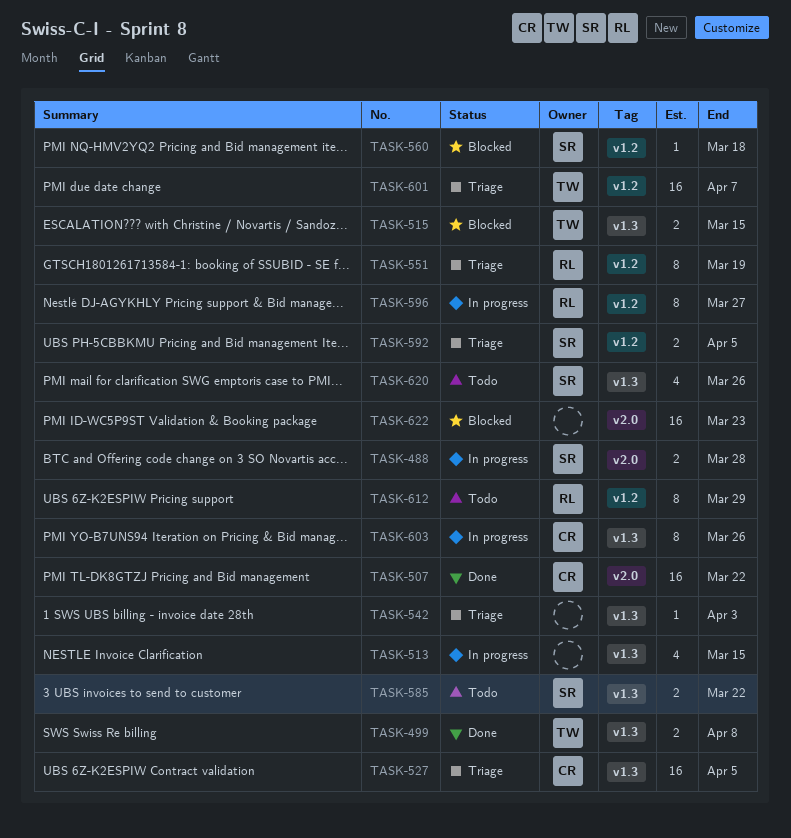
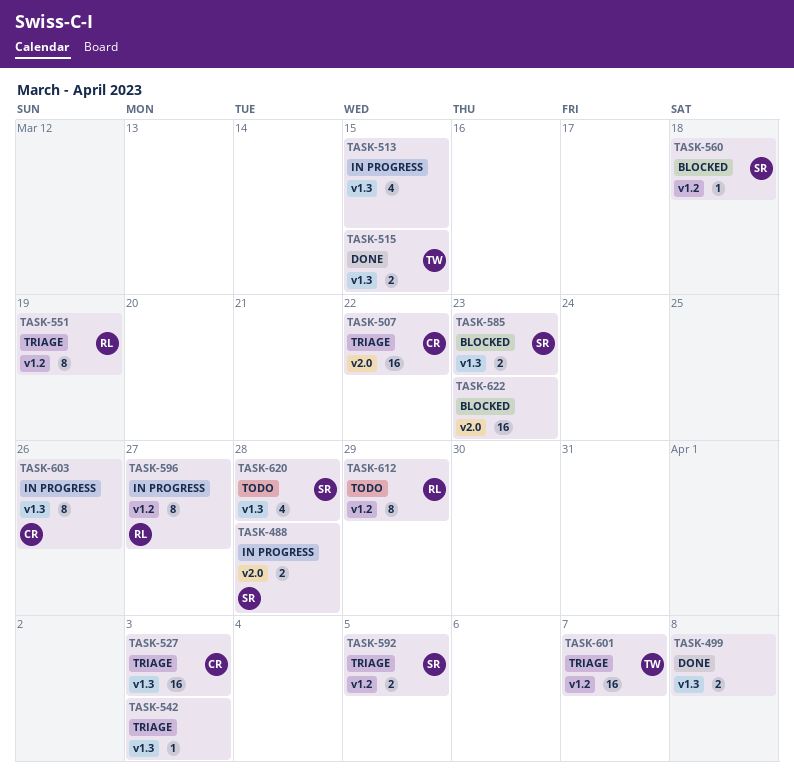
TASK-499, owner: TW -> none
TASK-507, status: Done -> Triage
TASK-515, status: Blocked -> Done
TASK-527, due: Apr 5 -> Apr 3
TASK-585, status: Todo -> Blocked
TASK-585, due: Mar 22 -> Mar 23
TASK-620, due: Mar 26 -> Mar 28

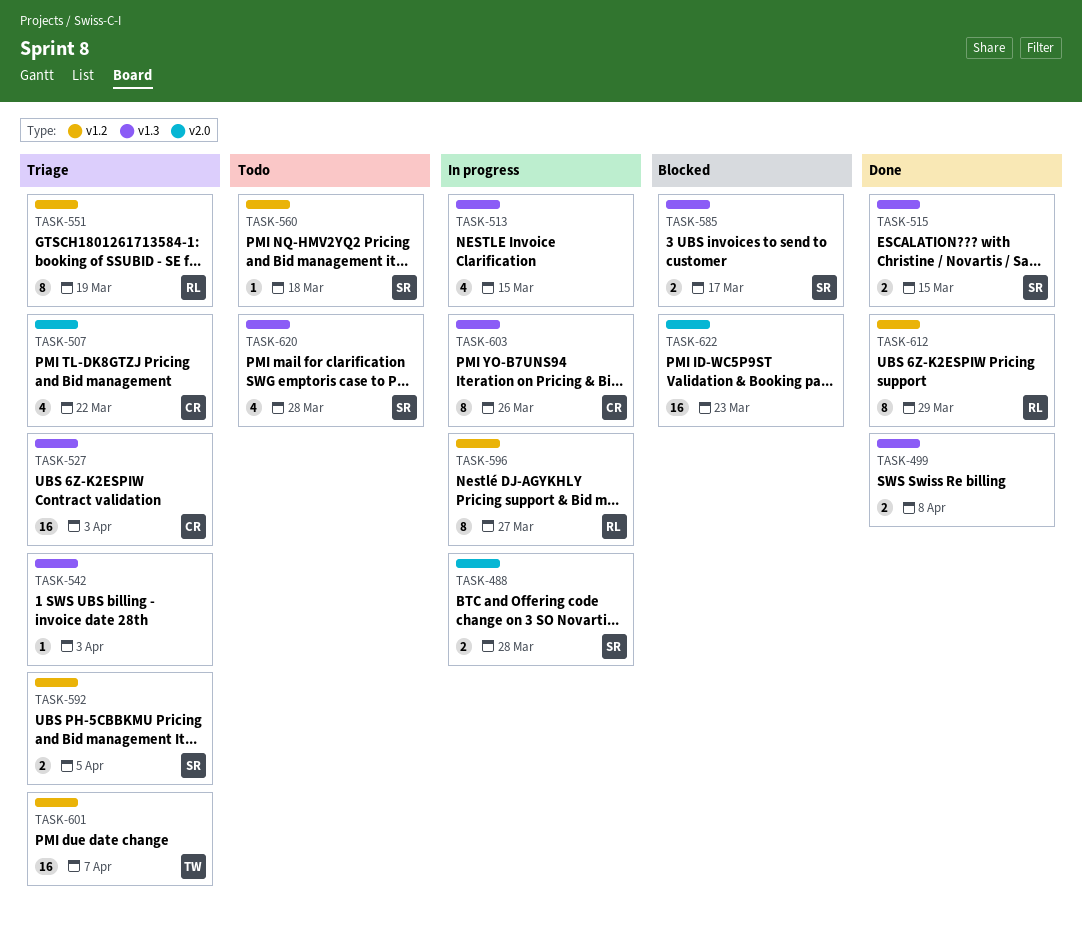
TASK-507, estimate: 16 -> 4
TASK-515, owner: TW -> SR
TASK-560, status: Blocked -> Todo
TASK-585, due: Mar 23 -> Mar 17
TASK-612, status: Todo -> Done

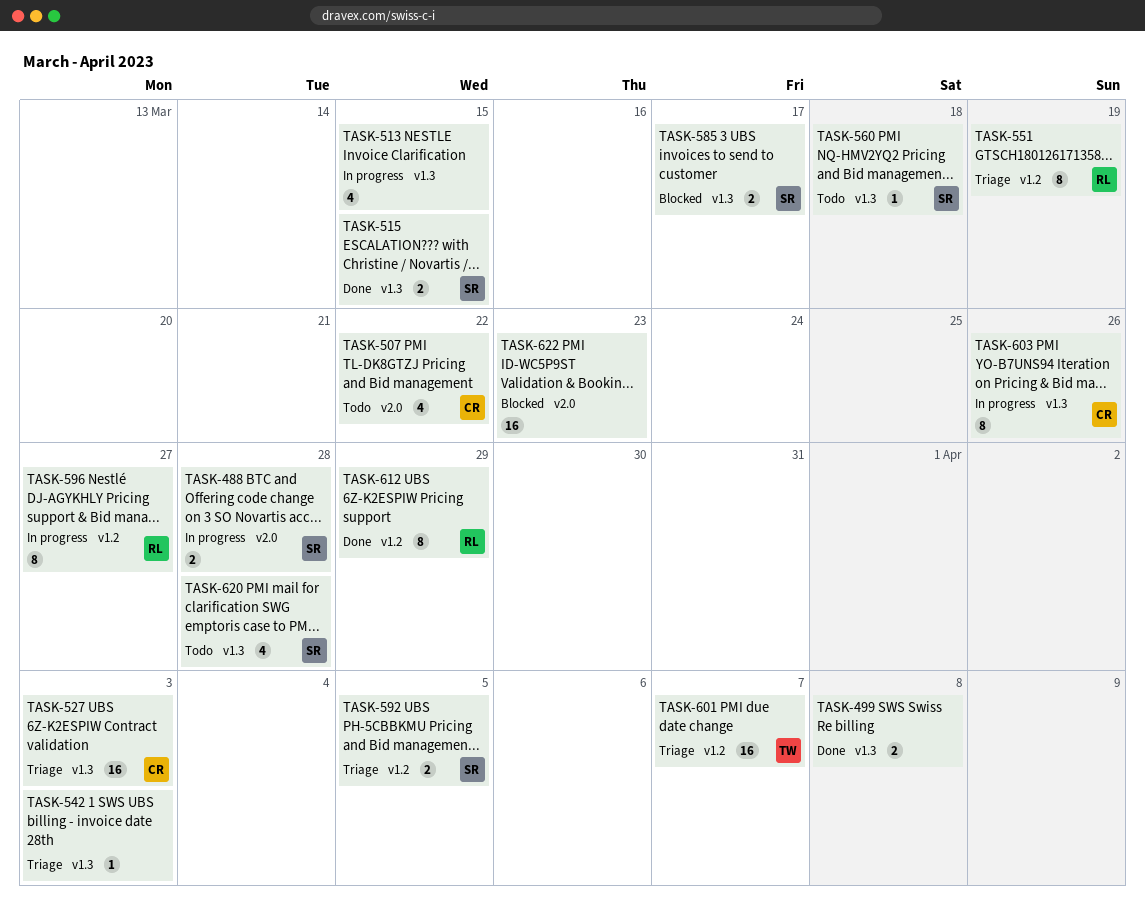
TASK-507, status: Triage -> Todo
TASK-560, label: v1.2 -> v1.3

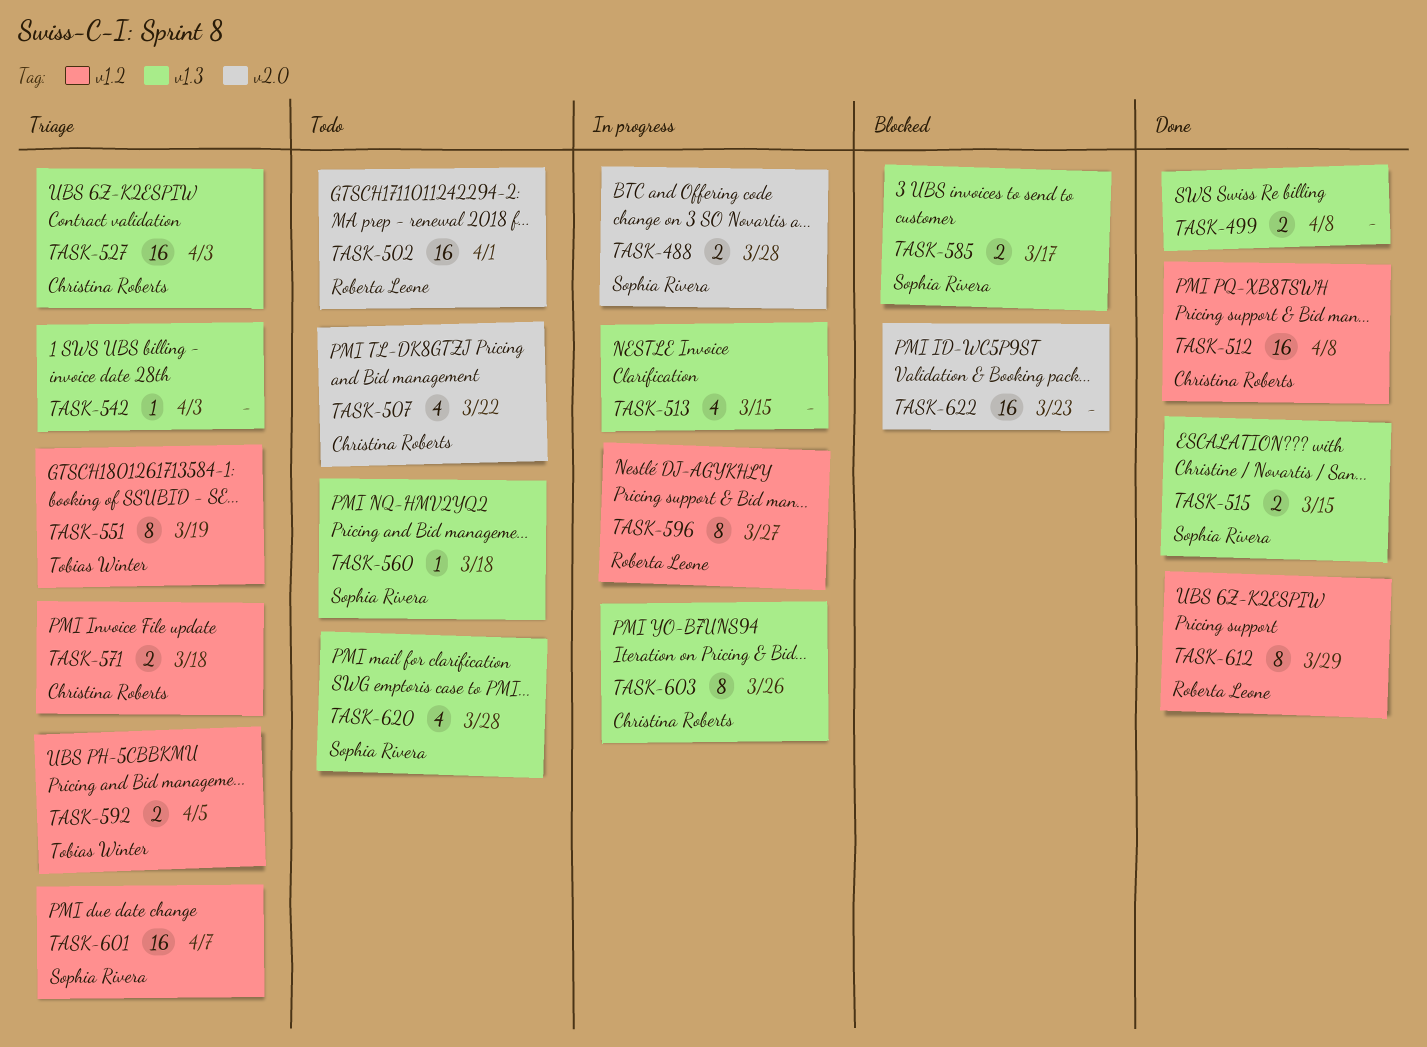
TASK-502: none -> present
TASK-512: none -> present
TASK-551, owner: Roberta Leone -> Tobias Winter
TASK-571: none -> present
TASK-592, owner: Sophia Rivera -> Tobias Winter
TASK-601, owner: Tobias Winter -> Sophia Rivera

